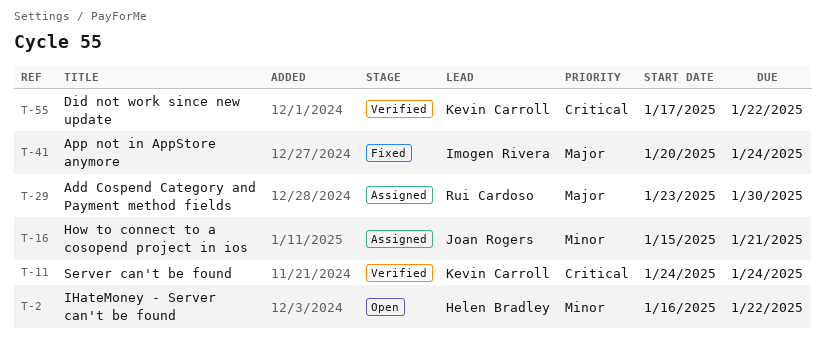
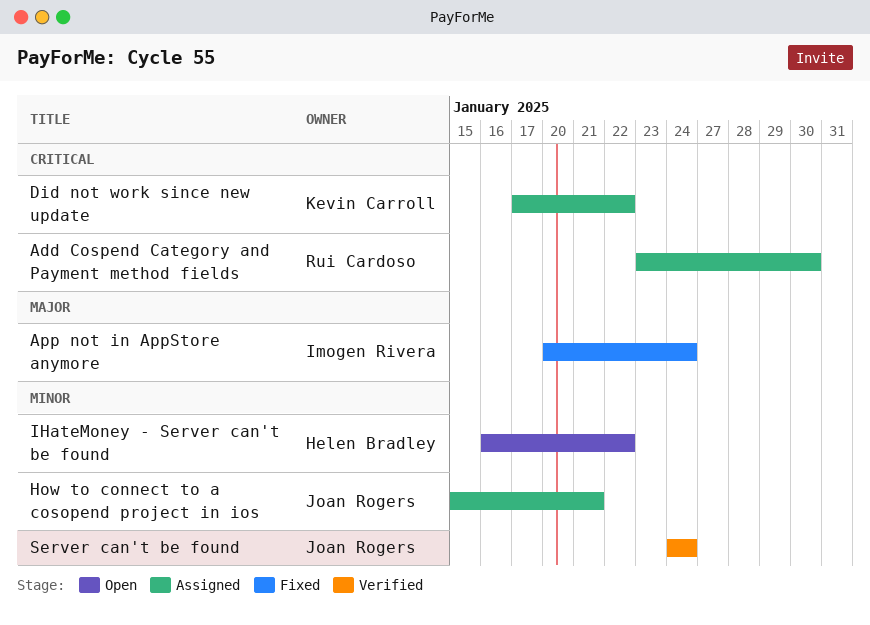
Add Cospend Category and Payment method fields, priority: Major -> Critical
Did not work since new update, status: Verified -> Assigned
Server can't be found, owner: Kevin Carroll -> Joan Rogers
Server can't be found, priority: Critical -> Minor

